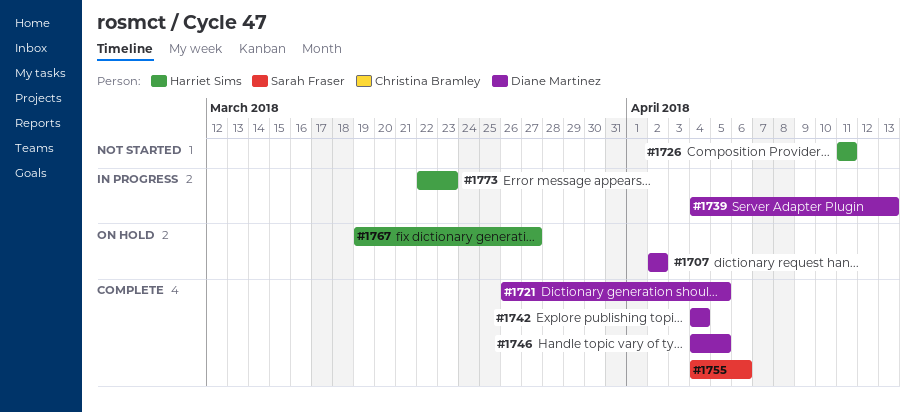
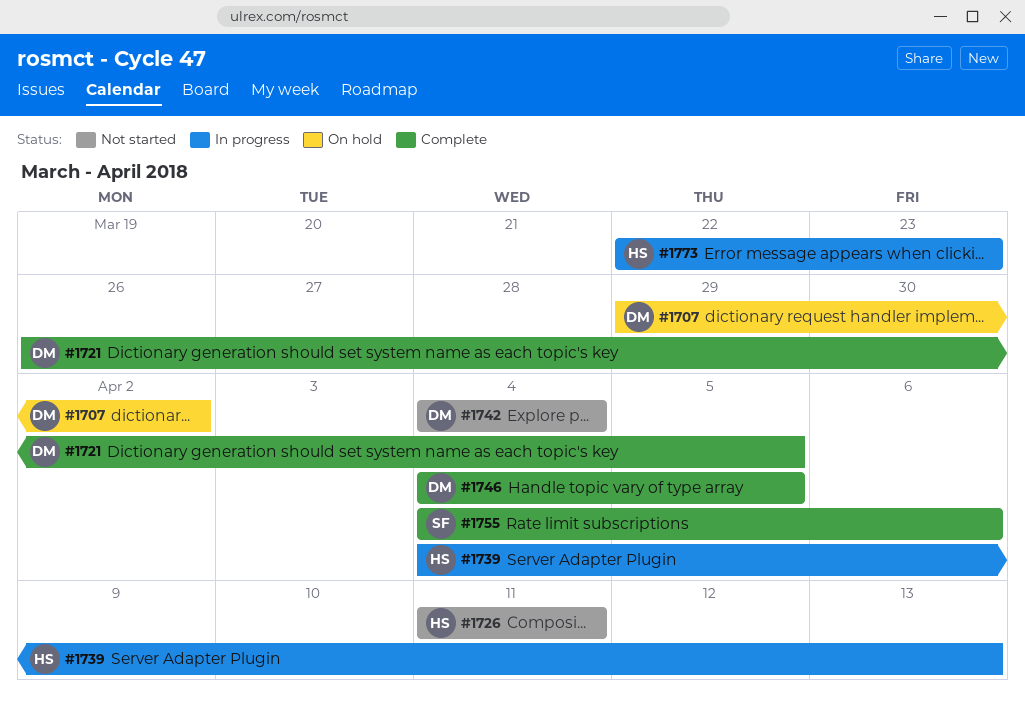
#1707, start: Apr 2 -> Mar 29
#1739, owner: Diane Martinez -> Harriet Sims
#1742, status: Complete -> Not started
#1767: present -> none

